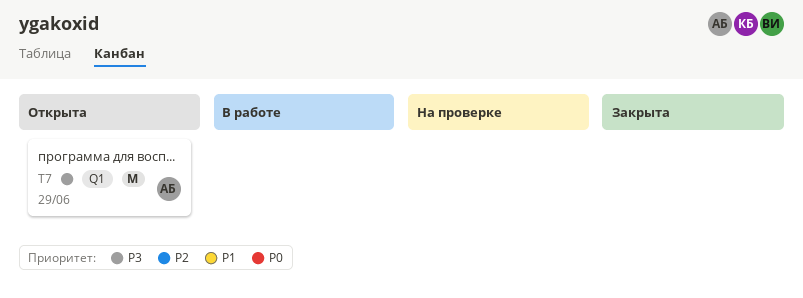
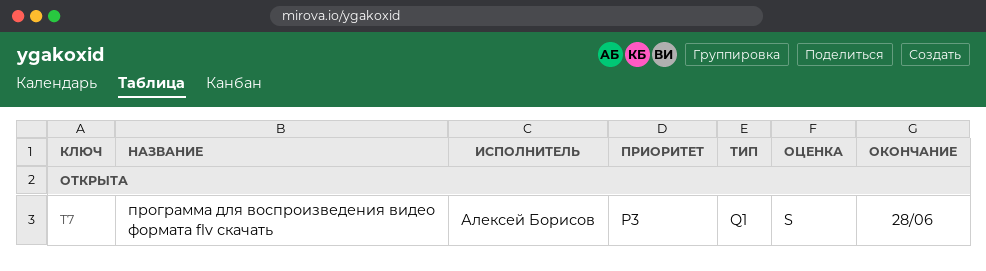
T7, estimate: M -> S
T7, due: Jun 29 -> Jun 28

